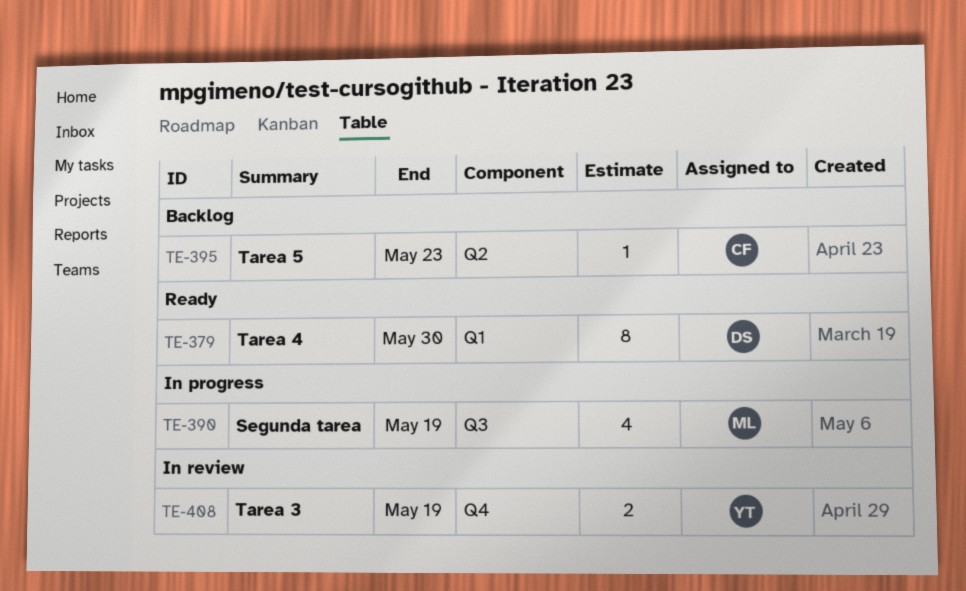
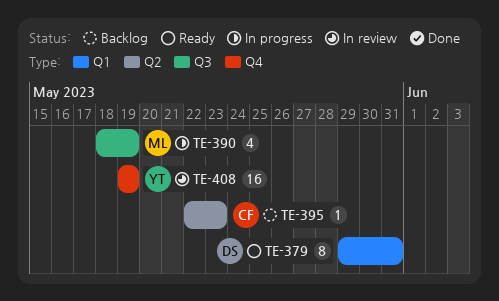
TE-379, due: May 30 -> May 31
TE-408, estimate: 2 -> 16

